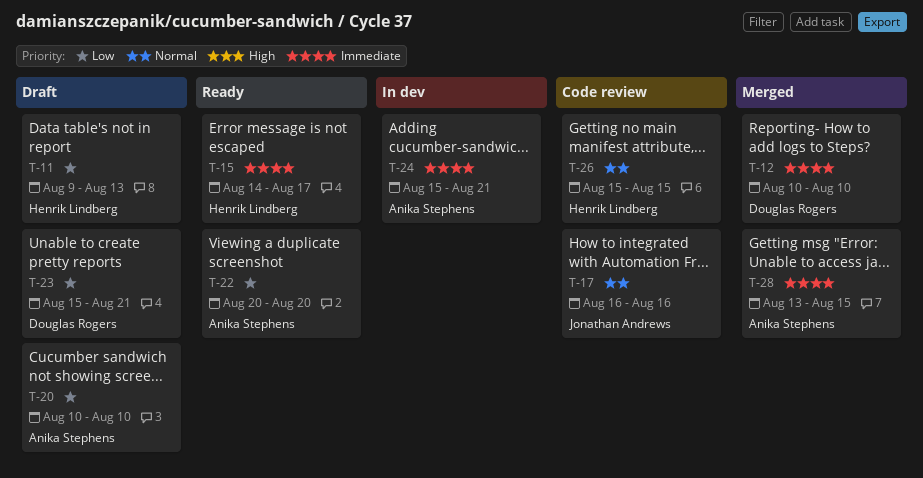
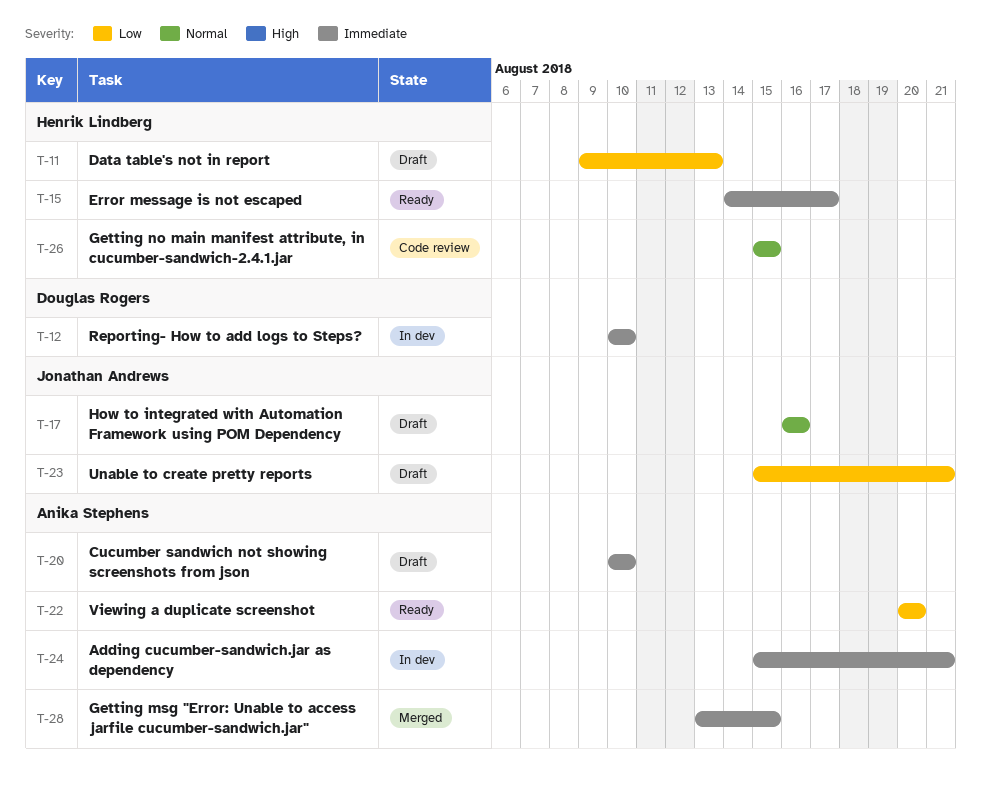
T-12, status: Merged -> In dev
T-17, status: Code review -> Draft
T-20, priority: Low -> Immediate
T-23, owner: Douglas Rogers -> Jonathan Andrews

